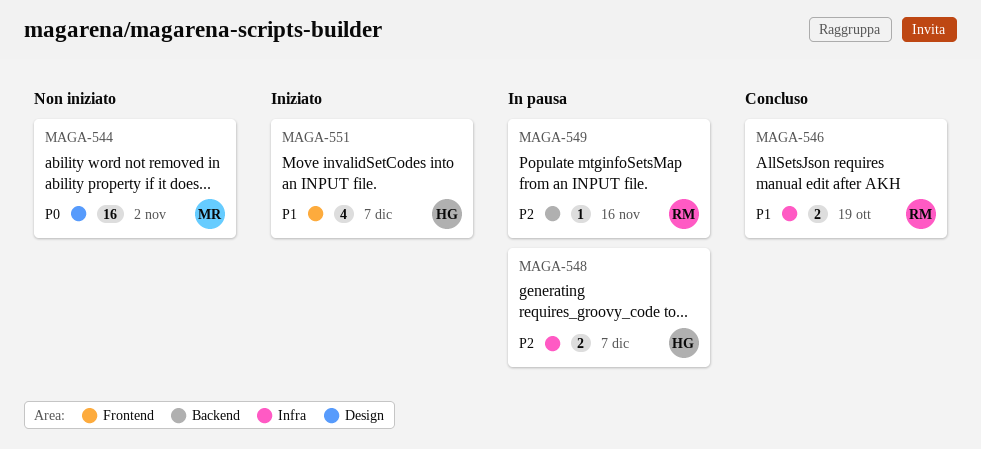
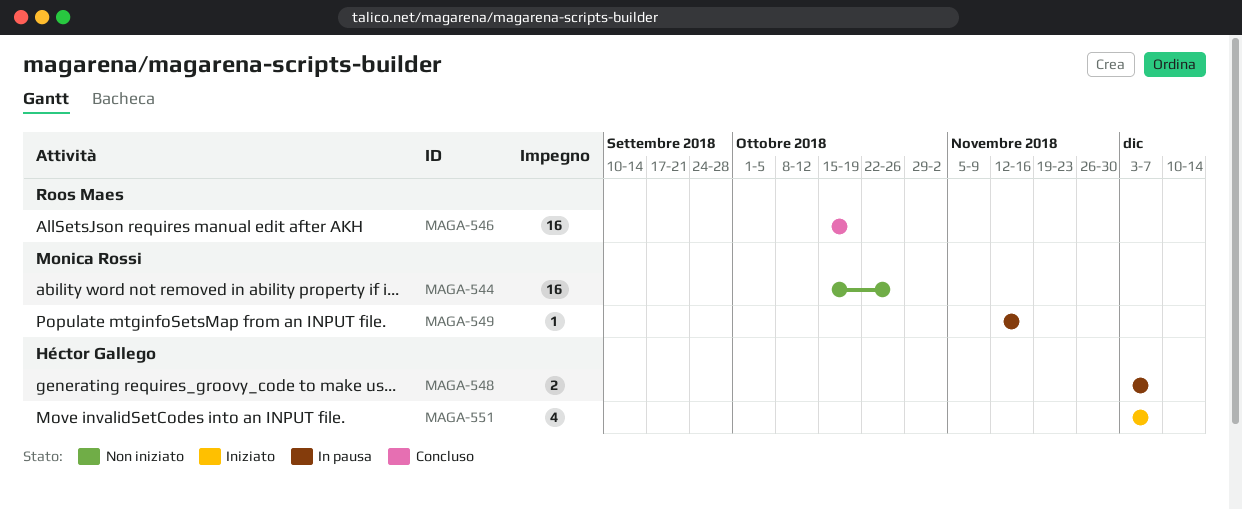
MAGA-544, due: Nov 2 -> Oct 26
MAGA-546, estimate: 2 -> 16
MAGA-549, owner: Roos Maes -> Monica Rossi

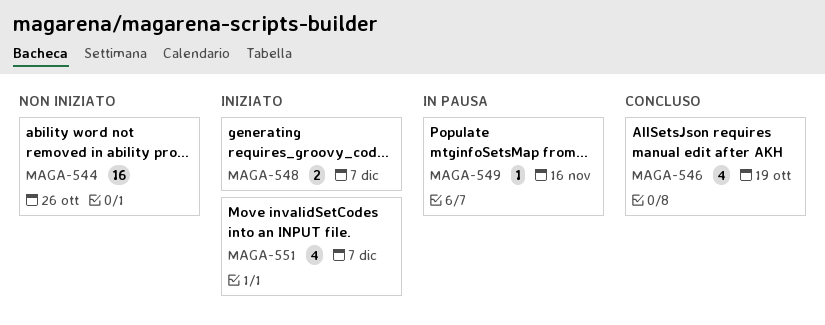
MAGA-546, estimate: 16 -> 4
MAGA-548, status: In pausa -> Iniziato

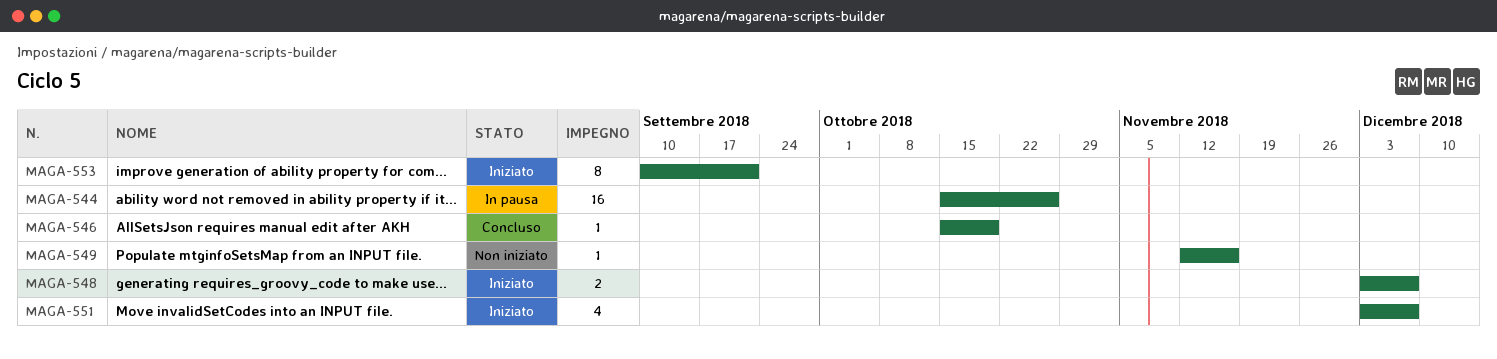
MAGA-544, status: Non iniziato -> In pausa
MAGA-546, estimate: 4 -> 1
MAGA-549, status: In pausa -> Non iniziato
MAGA-553: none -> present

